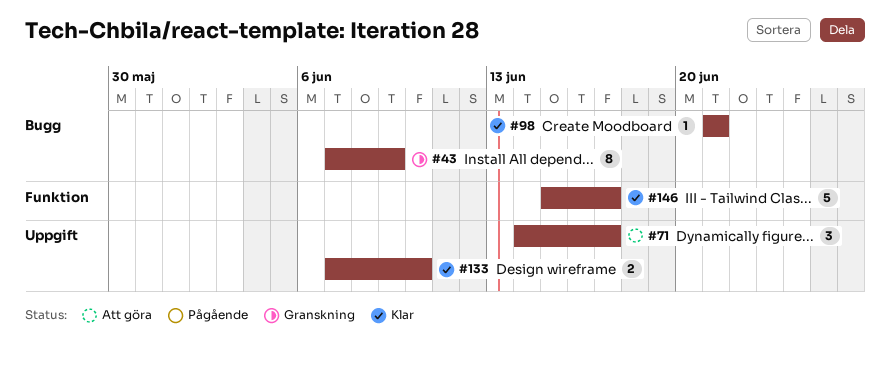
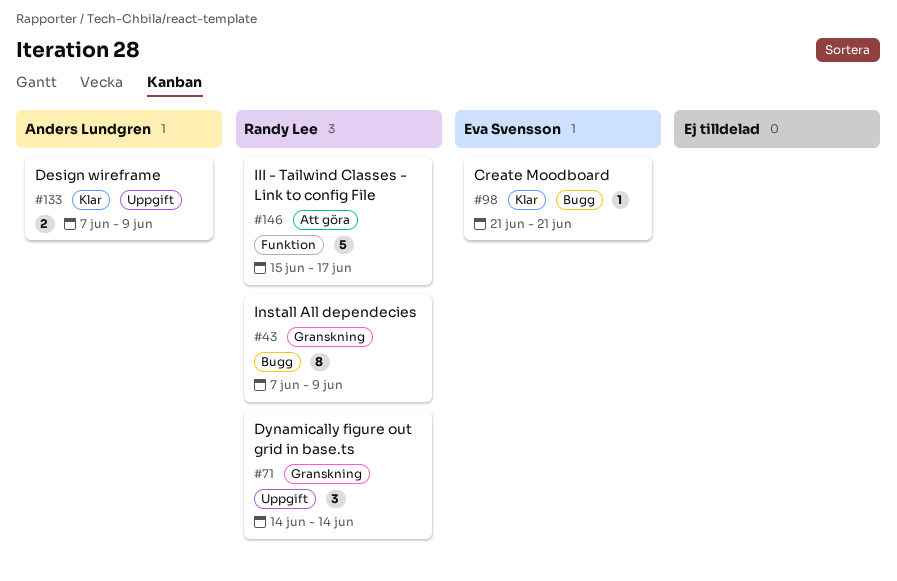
#71, status: Att göra -> Granskning
#71, due: Jun 17 -> Jun 14
#133, due: Jun 10 -> Jun 9
#146, status: Klar -> Att göra

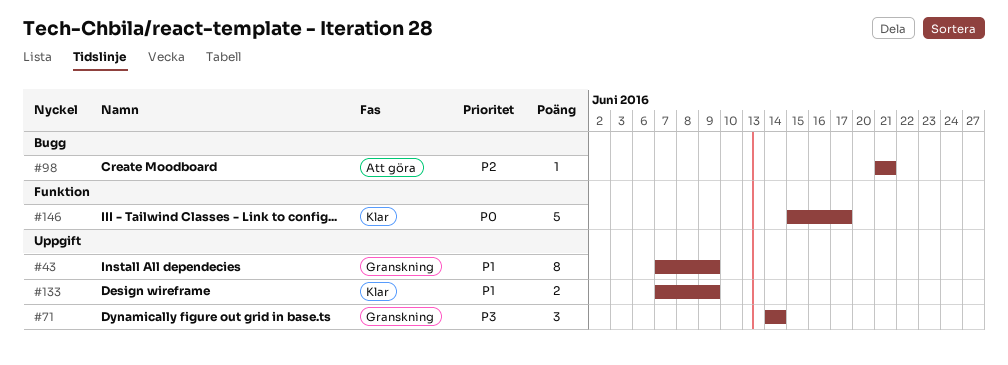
#43, label: Bugg -> Uppgift
#98, status: Klar -> Att göra
#146, status: Att göra -> Klar

